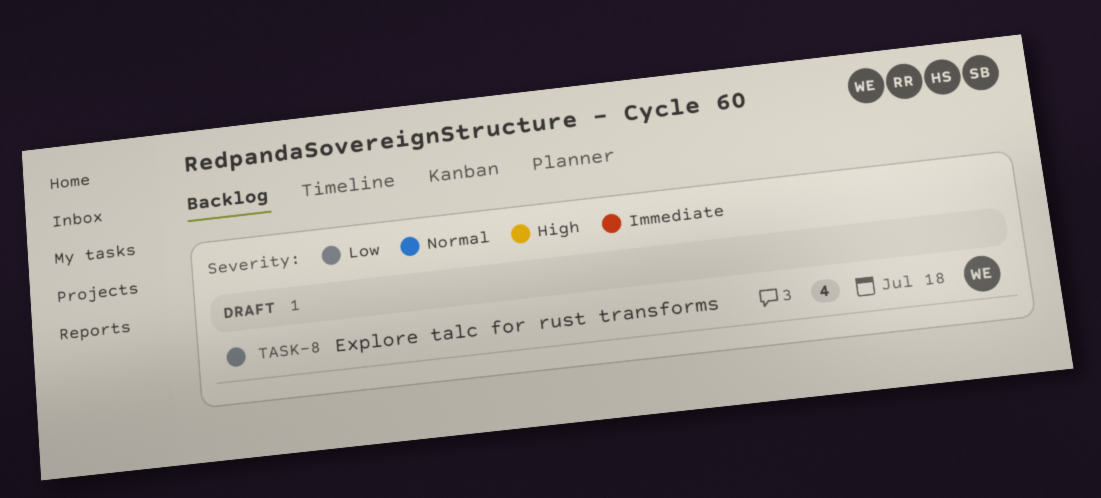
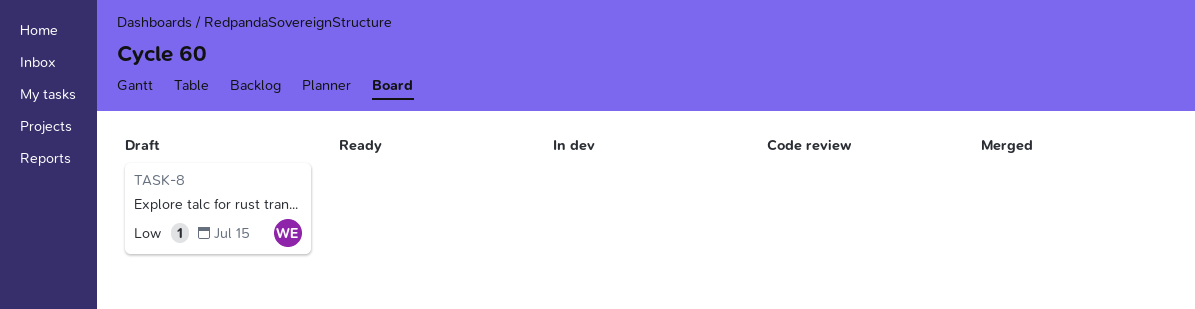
TASK-8, estimate: 4 -> 1
TASK-8, due: Jul 18 -> Jul 15

